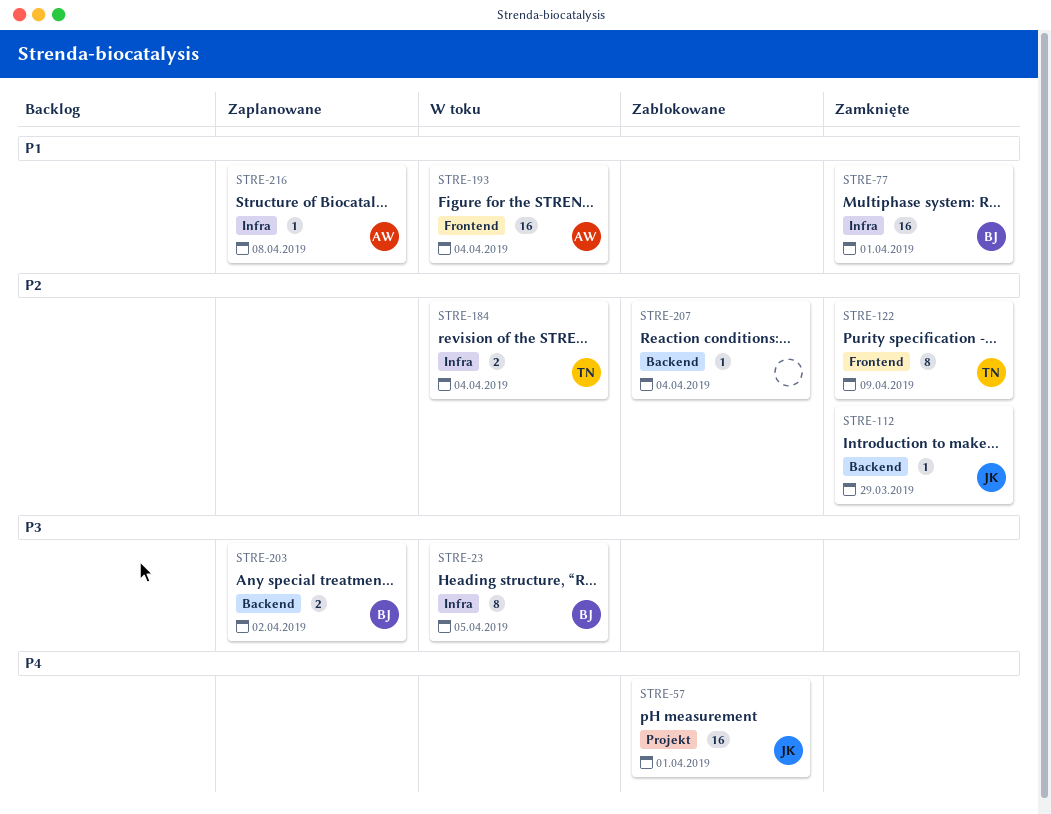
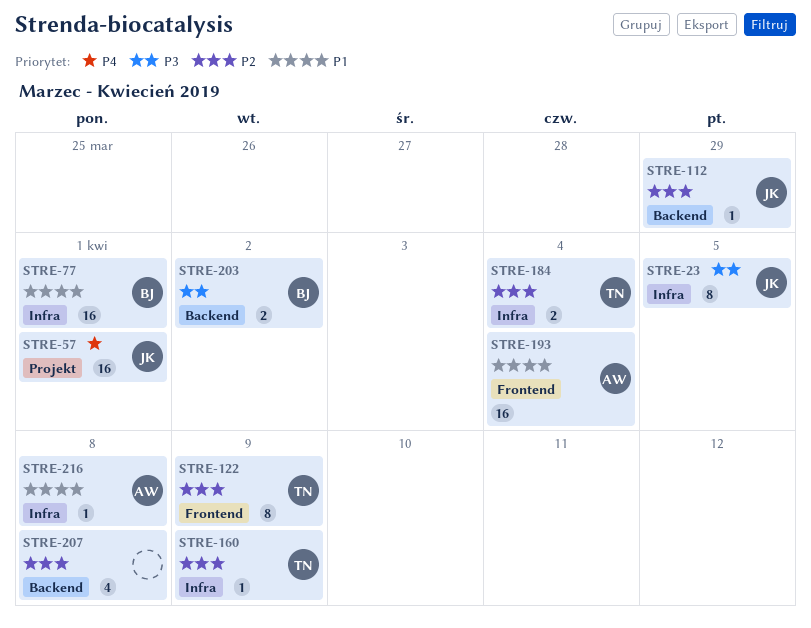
STRE-23, owner: BJ -> JK
STRE-160: none -> present
STRE-207, estimate: 1 -> 4
STRE-207, due: Apr 4 -> Apr 8

